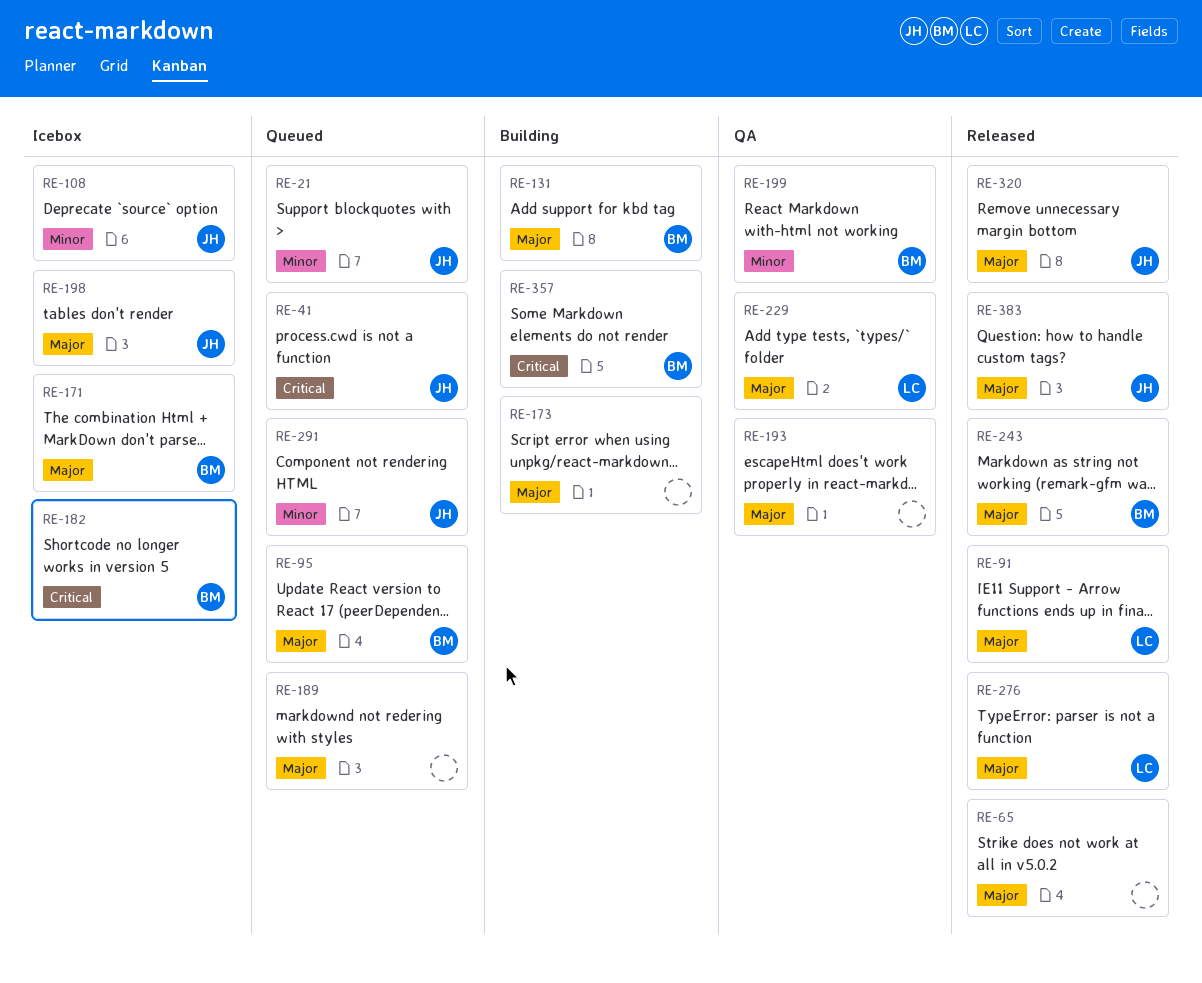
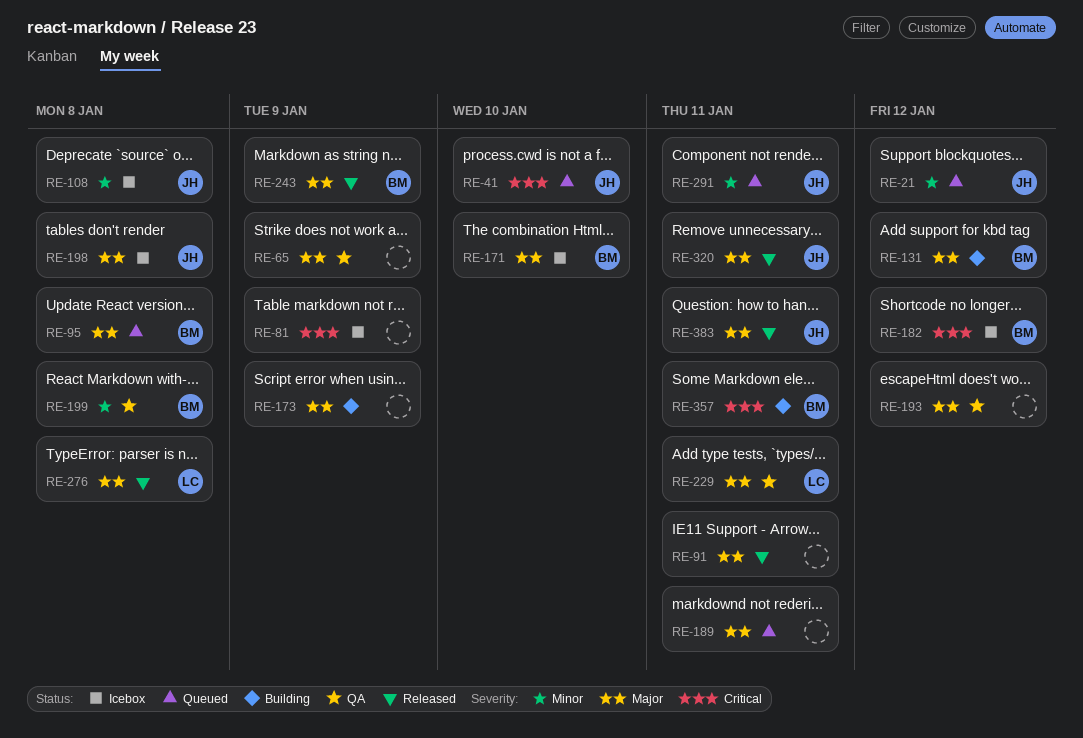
RE-65, status: Released -> QA
RE-81: none -> present
RE-91, owner: LC -> none

